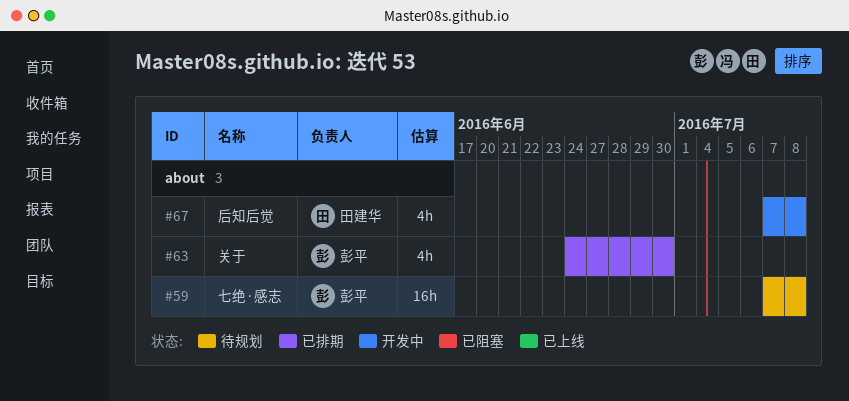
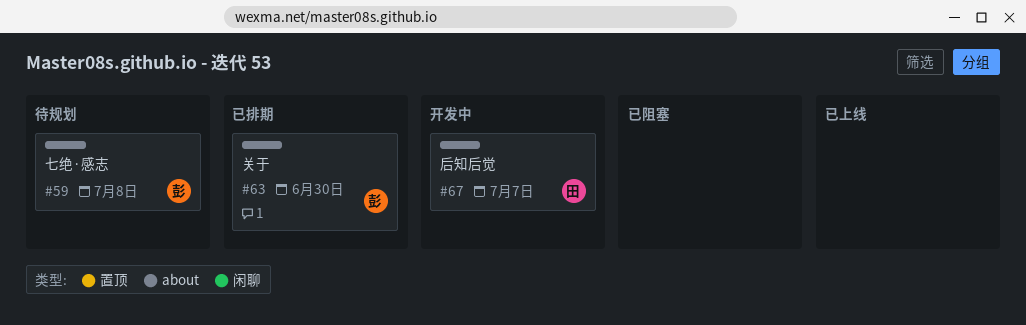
#67, due: Jul 8 -> Jul 7

